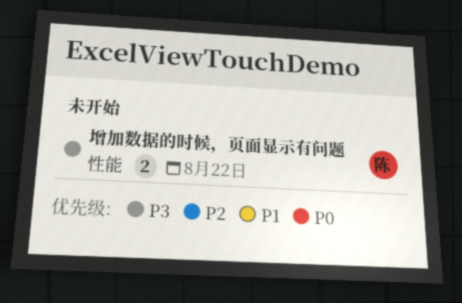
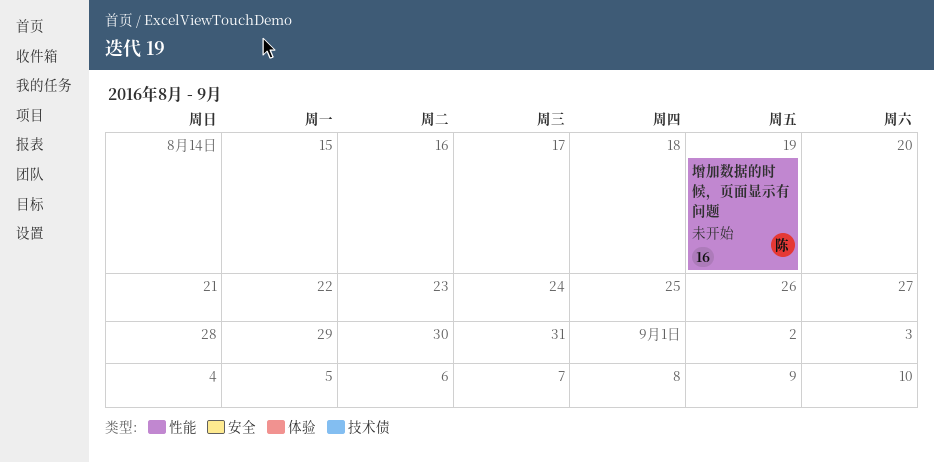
增加数据的时候，页面显示有问题, estimate: 2 -> 16
增加数据的时候，页面显示有问题, due: Aug 22 -> Aug 19

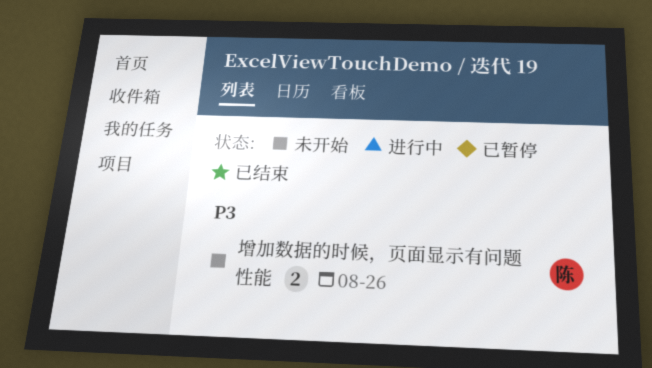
增加数据的时候，页面显示有问题, estimate: 16 -> 2
增加数据的时候，页面显示有问题, due: Aug 19 -> Aug 26

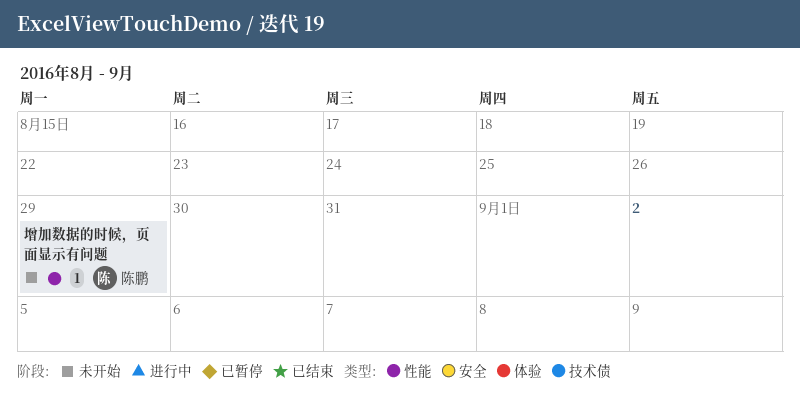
增加数据的时候，页面显示有问题, estimate: 2 -> 1
增加数据的时候，页面显示有问题, due: Aug 26 -> Aug 29

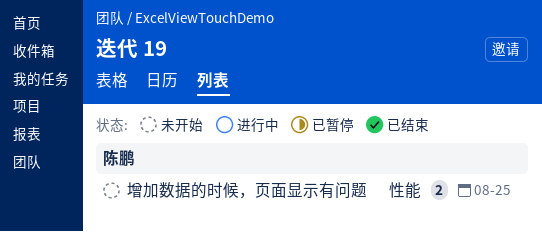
增加数据的时候，页面显示有问题, estimate: 1 -> 2
增加数据的时候，页面显示有问题, due: Aug 29 -> Aug 25

